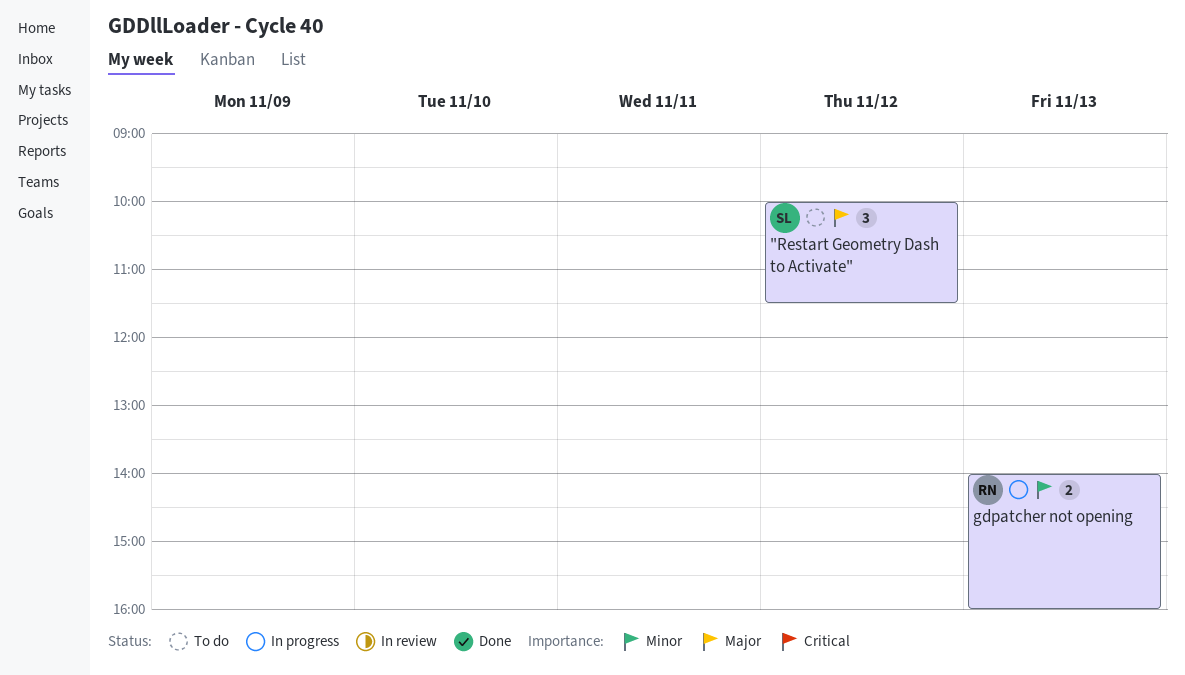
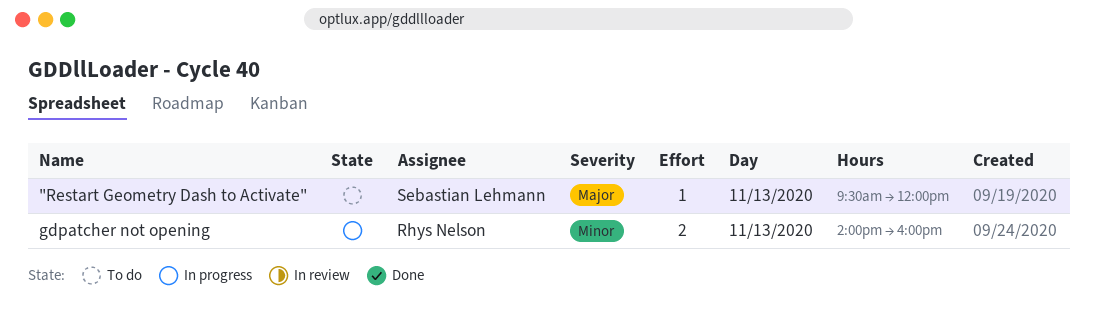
"Restart Geometry Dash to Activate", estimate: 3 -> 1
"Restart Geometry Dash to Activate", day: Nov 12 -> Nov 13
"Restart Geometry Dash to Activate", begins: 10:00 -> 09:30
"Restart Geometry Dash to Activate", ends: 11:30 -> 12:00

